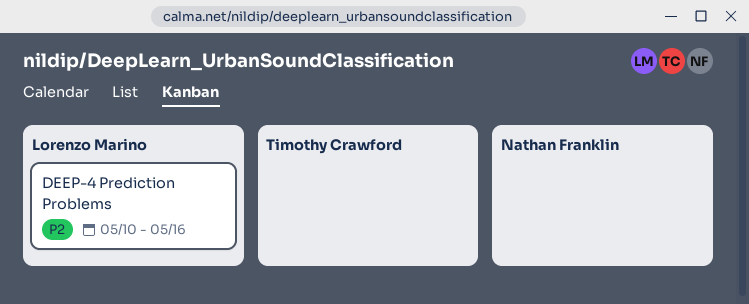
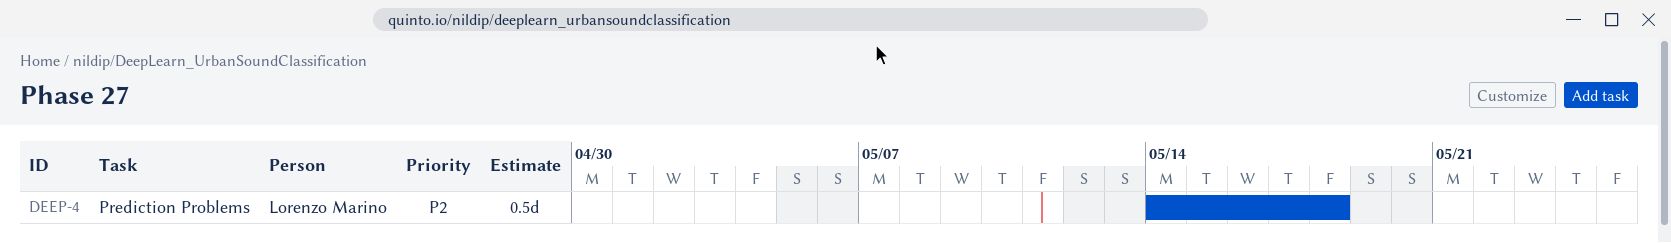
DEEP-4, start: May 10 -> May 14
DEEP-4, due: May 16 -> May 18

